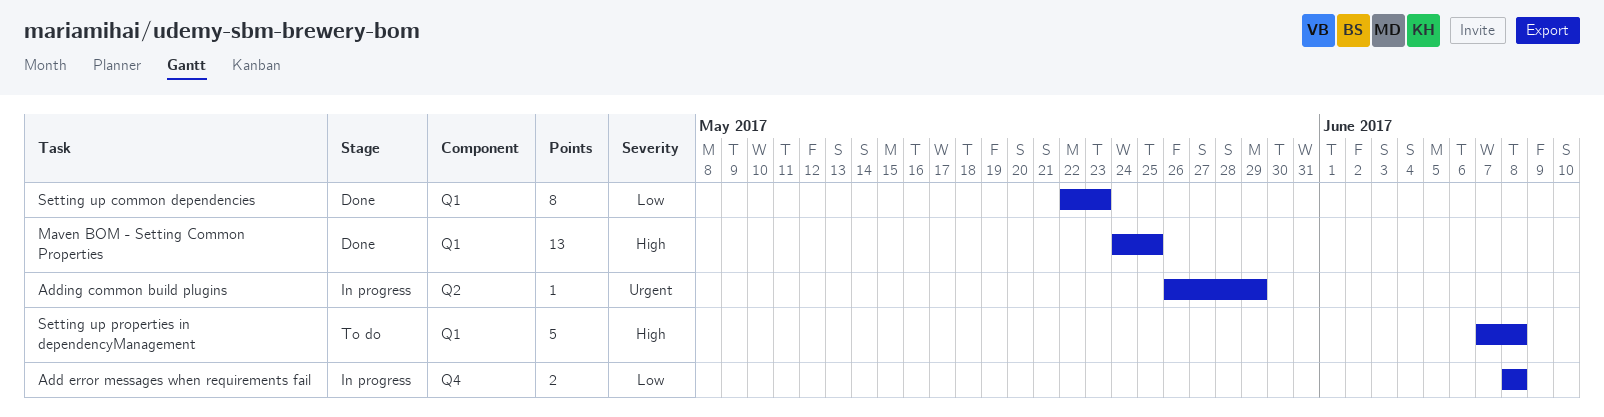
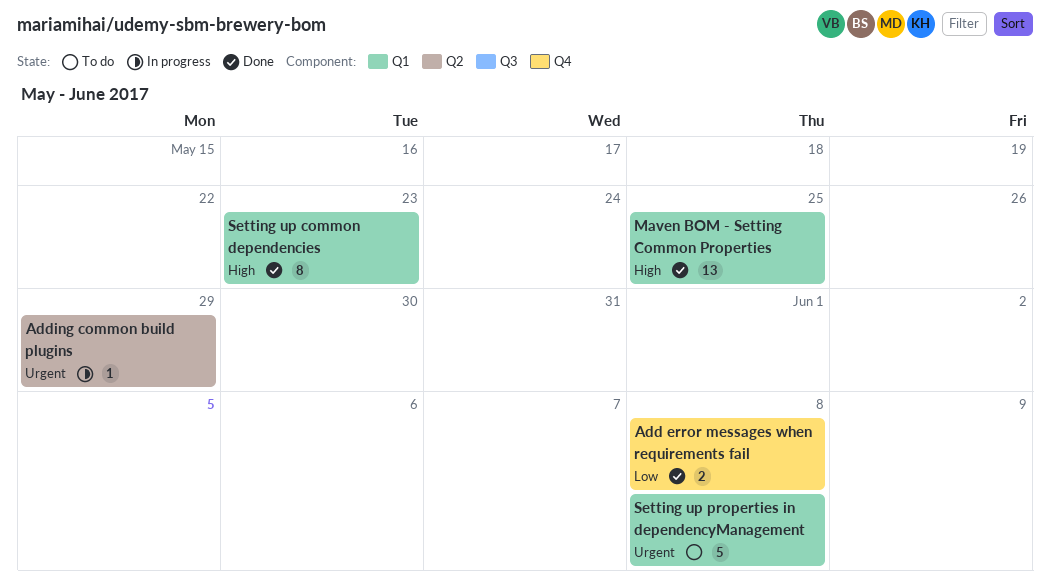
Add error messages when requirements fail, status: In progress -> Done
Setting up common dependencies, priority: Low -> High
Setting up properties in dependencyManagement, priority: High -> Urgent

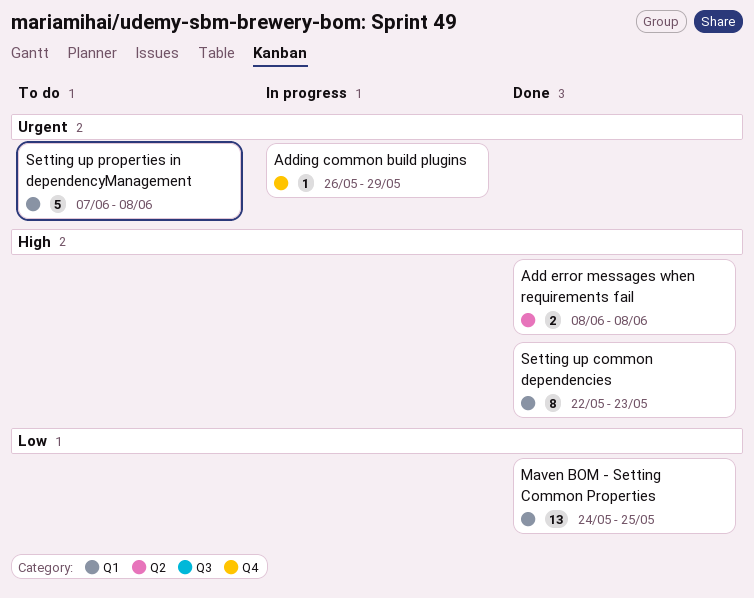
Add error messages when requirements fail, priority: Low -> High
Add error messages when requirements fail, label: Q4 -> Q2
Adding common build plugins, label: Q2 -> Q4
Maven BOM - Setting Common Properties, priority: High -> Low

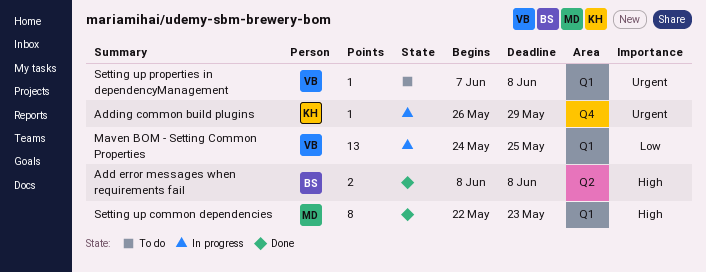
Maven BOM - Setting Common Properties, status: Done -> In progress
Setting up properties in dependencyManagement, estimate: 5 -> 1

